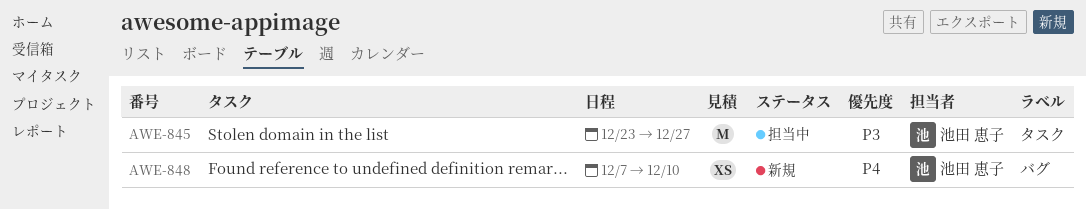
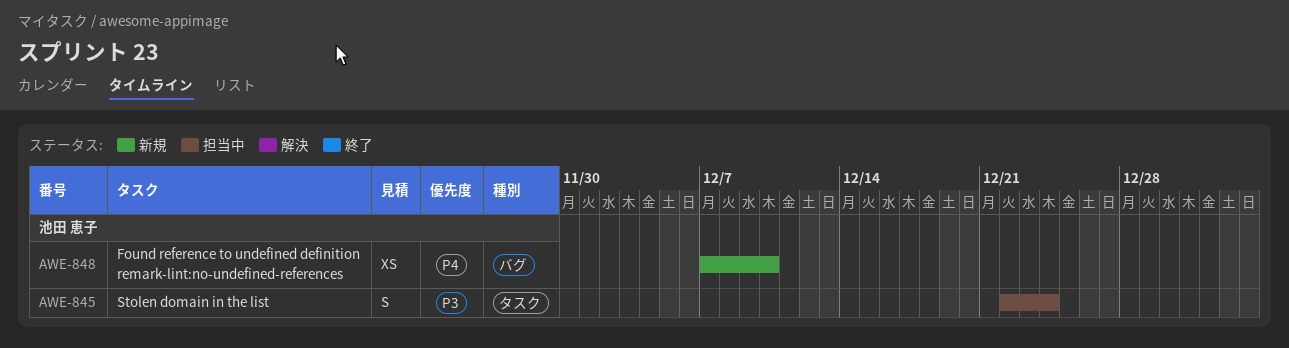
AWE-845, estimate: M -> S
AWE-845, start: Dec 23 -> Dec 22
AWE-845, due: Dec 27 -> Dec 24

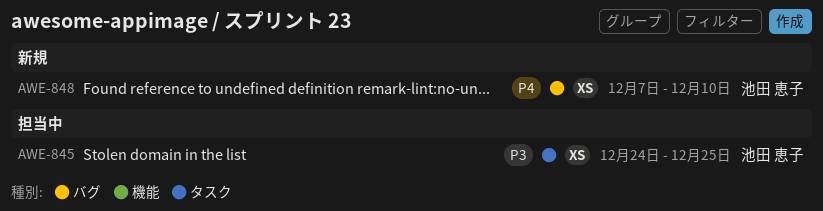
AWE-845, estimate: S -> XS
AWE-845, start: Dec 22 -> Dec 24
AWE-845, due: Dec 24 -> Dec 25

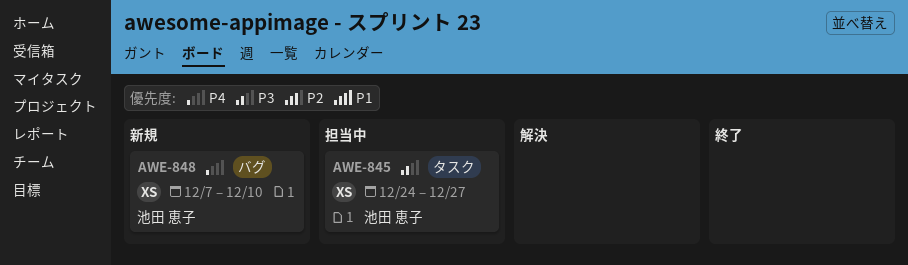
AWE-845, due: Dec 25 -> Dec 27

